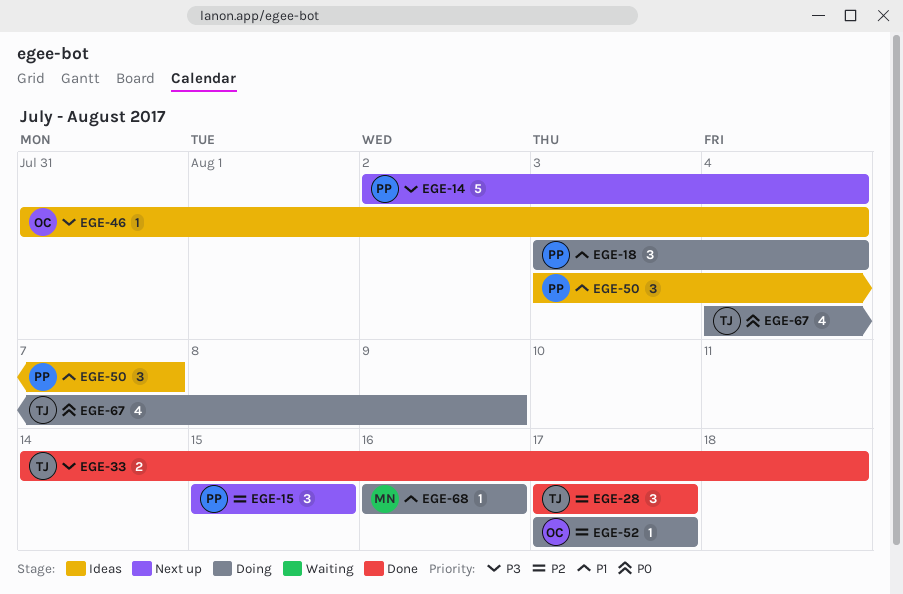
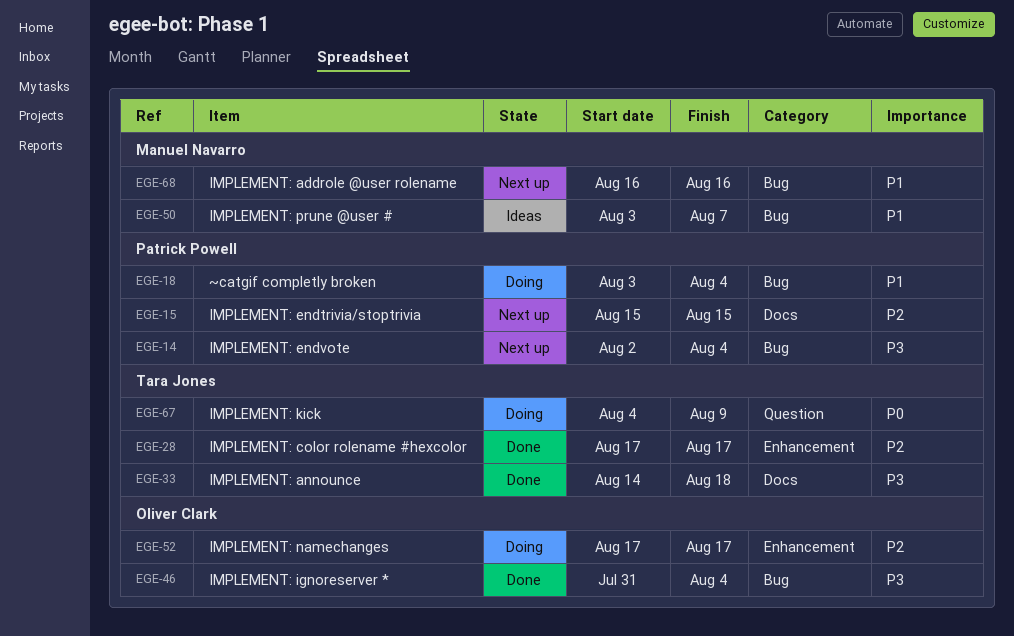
EGE-46, status: Ideas -> Done
EGE-50, owner: Patrick Powell -> Manuel Navarro
EGE-68, status: Doing -> Next up

